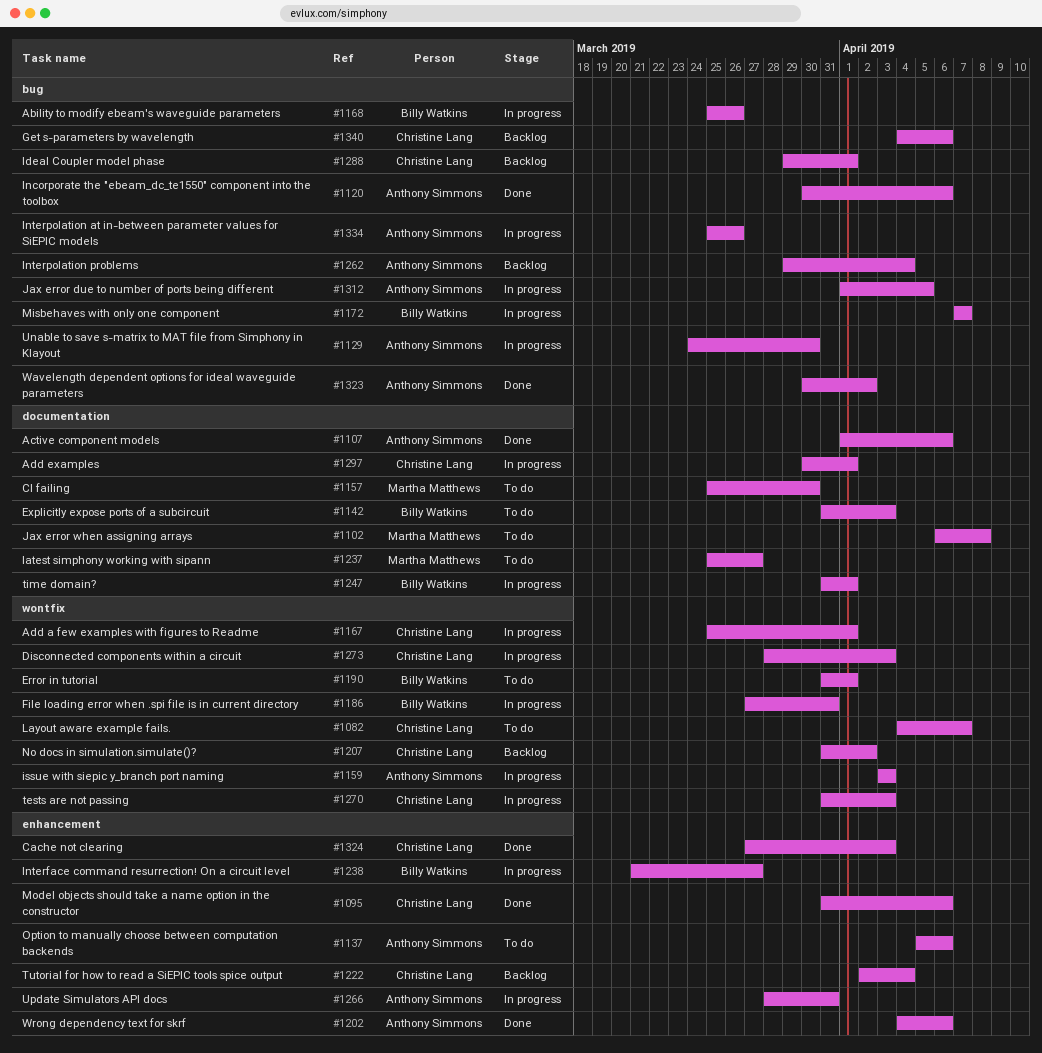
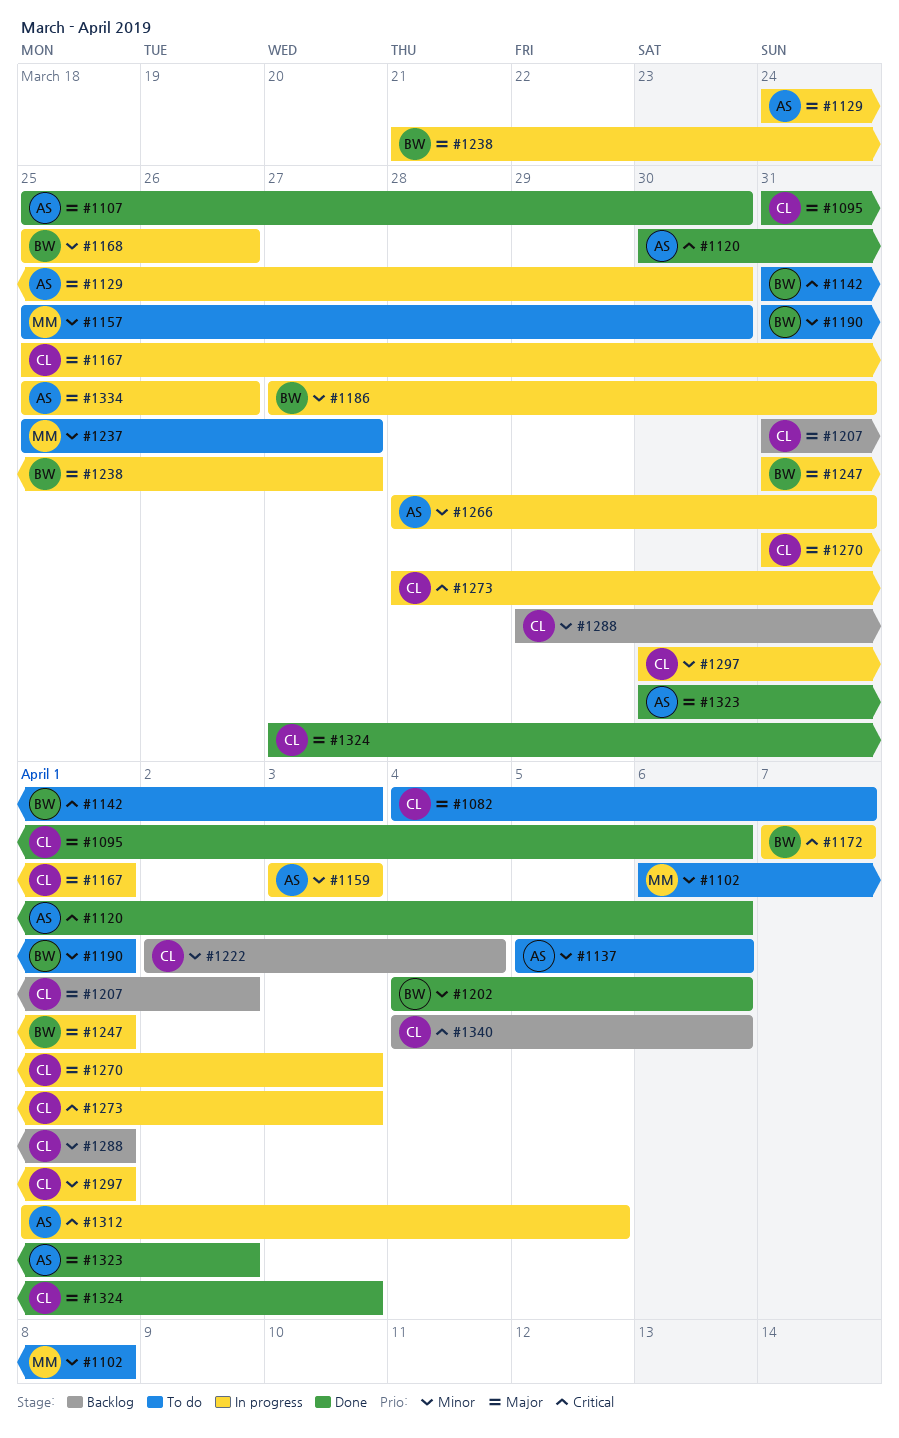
#1107, start: Apr 1 -> Mar 25
#1107, due: Apr 6 -> Mar 30
#1202, owner: Anthony Simmons -> Billy Watkins
#1262: present -> none

